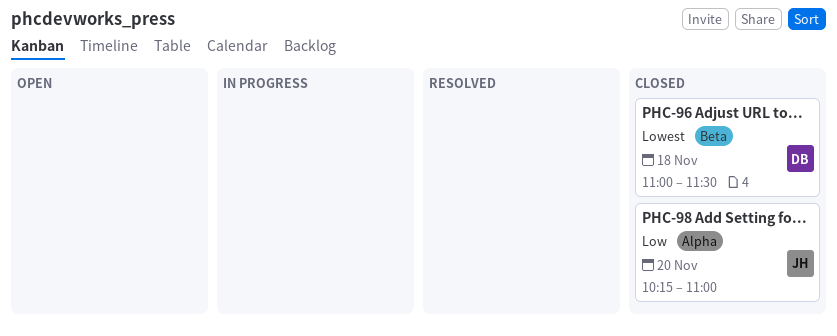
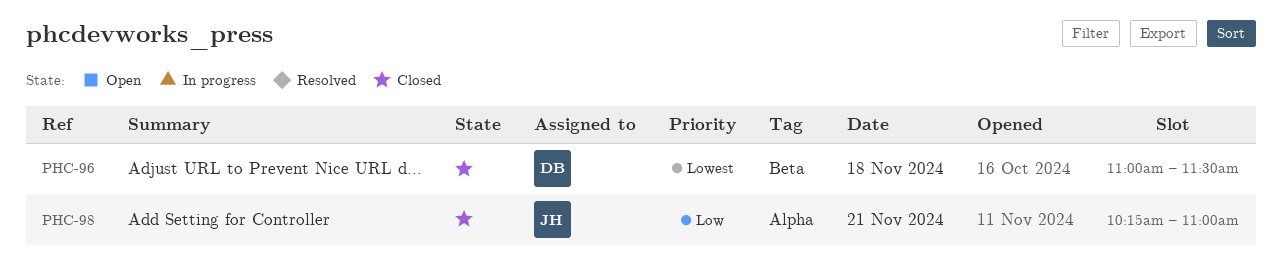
PHC-98, day: Nov 20 -> Nov 21

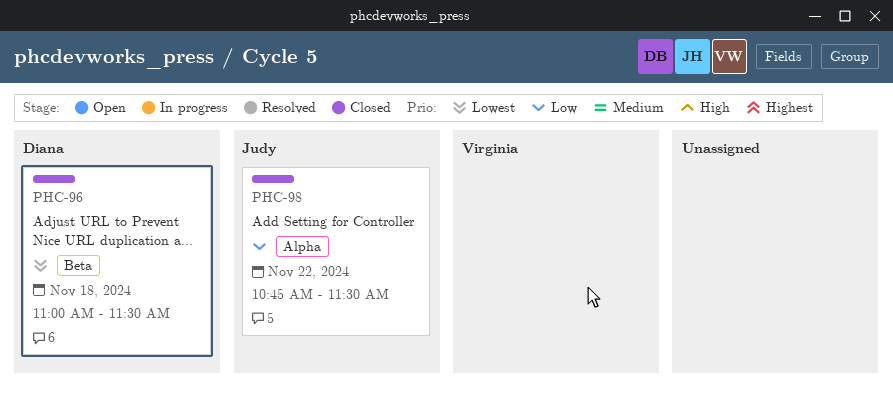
PHC-98, day: Nov 21 -> Nov 22
PHC-98, begins: 10:15 -> 10:45
PHC-98, ends: 11:00 -> 11:30

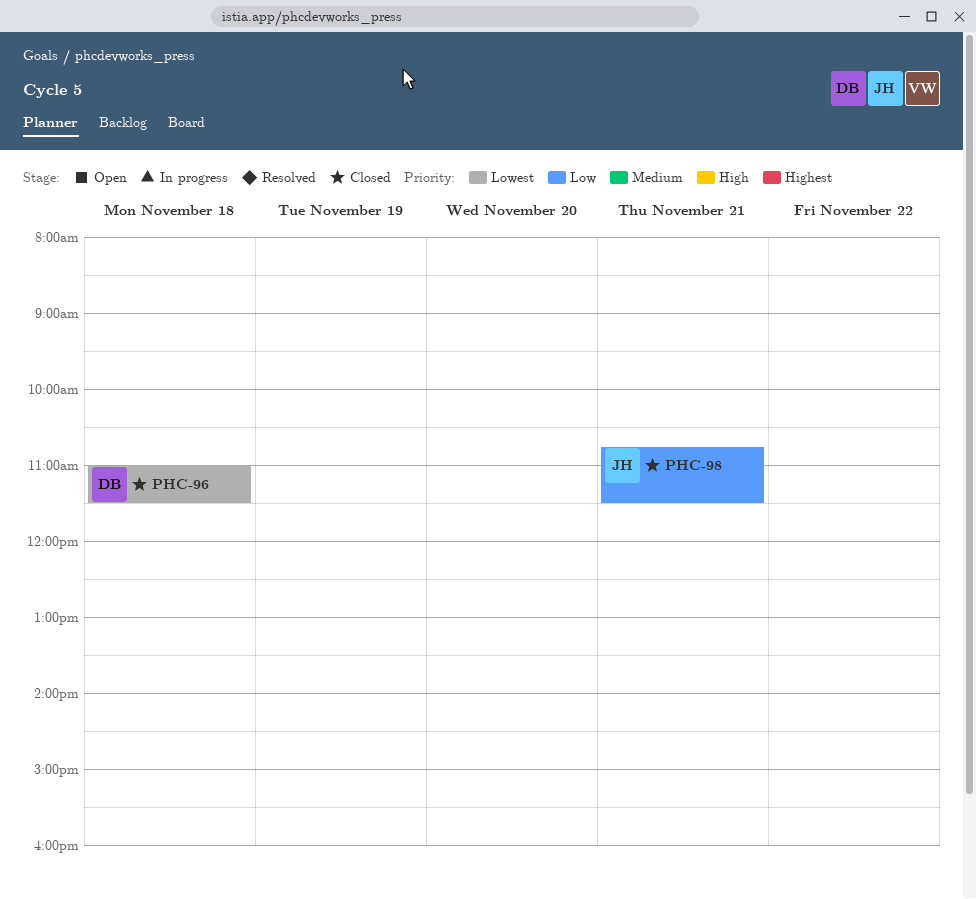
PHC-98, day: Nov 22 -> Nov 21

